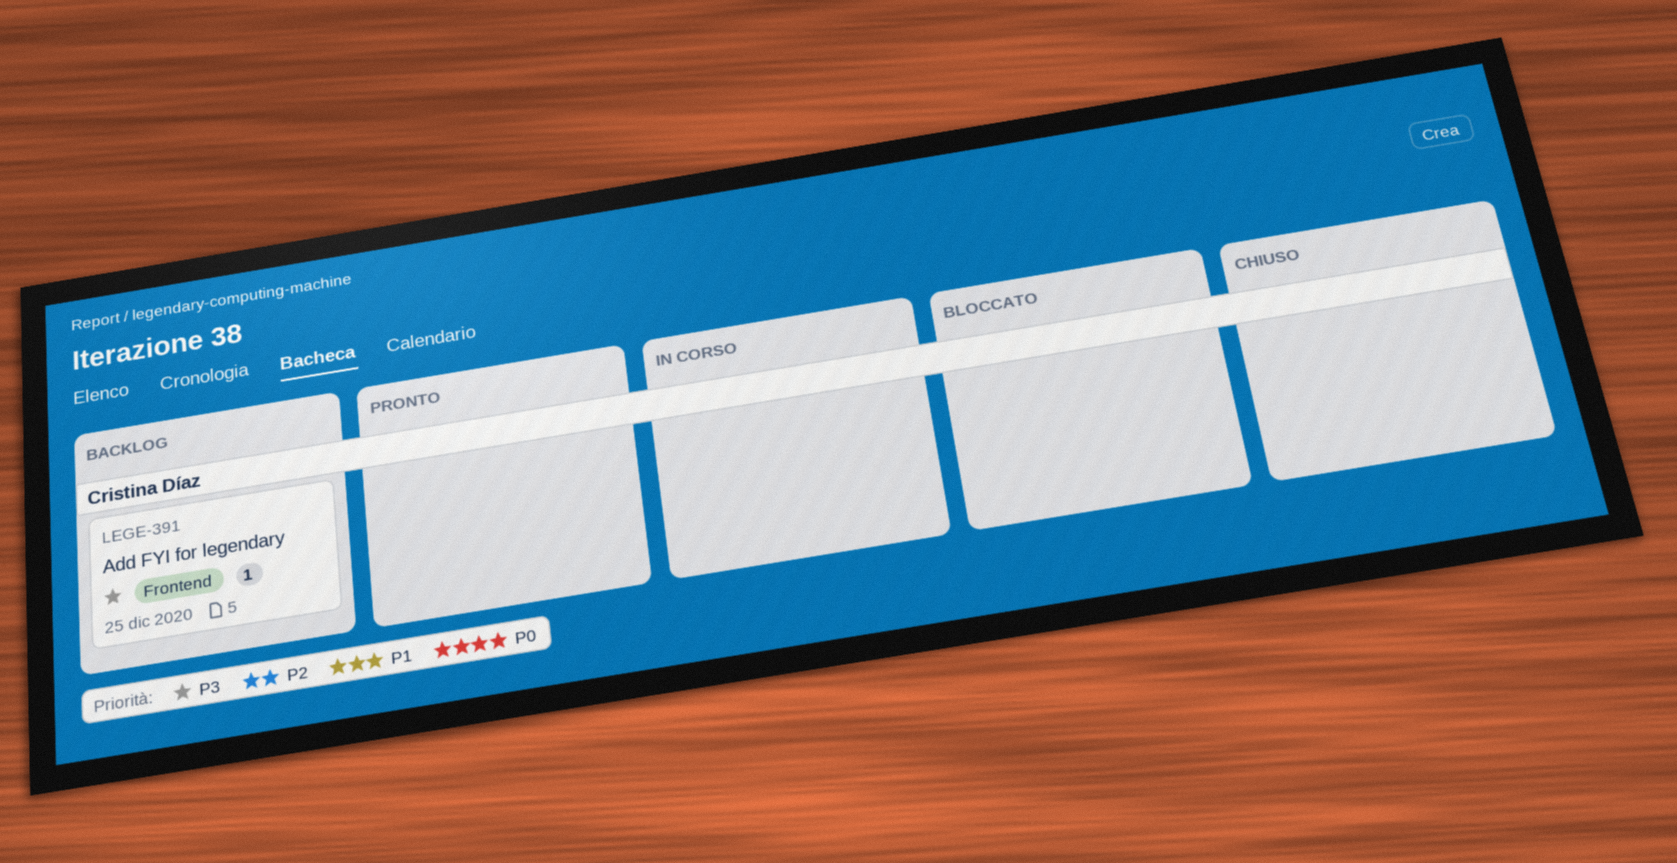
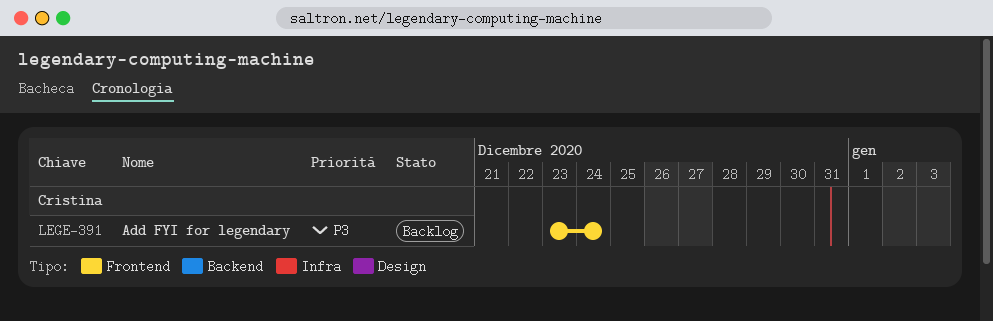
LEGE-391, due: Dec 25 -> Dec 24

